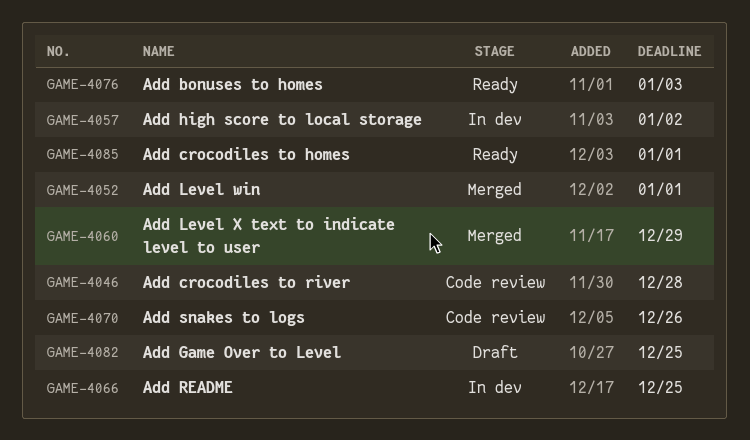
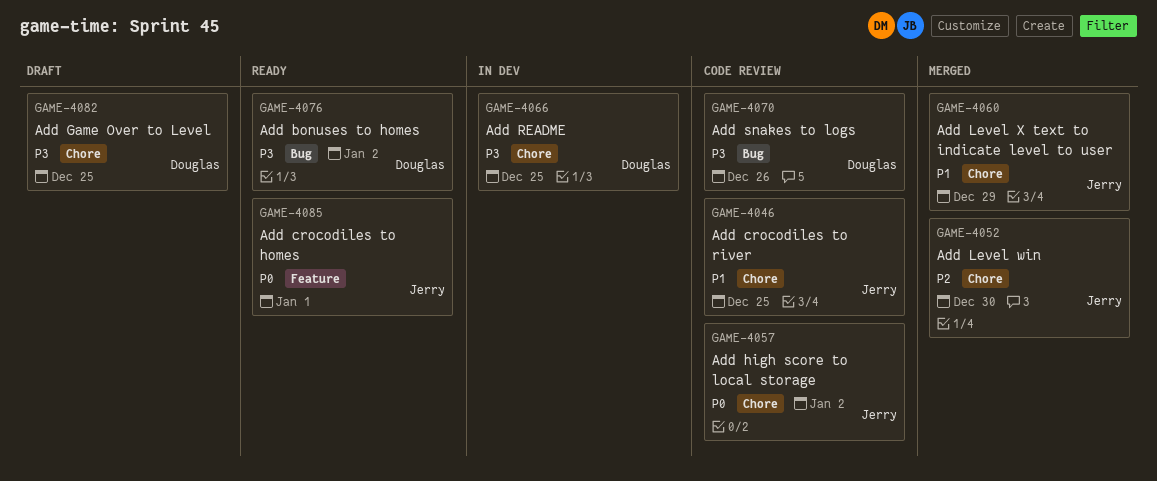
GAME-4046, due: Dec 28 -> Dec 25
GAME-4052, due: Jan 1 -> Dec 30
GAME-4057, status: In dev -> Code review
GAME-4076, due: Jan 3 -> Jan 2

